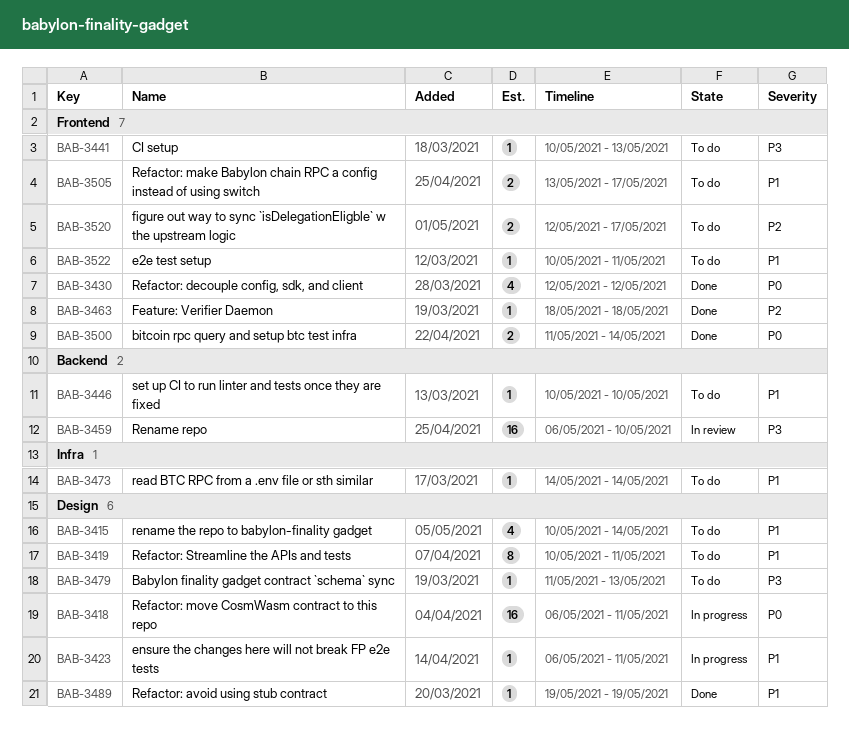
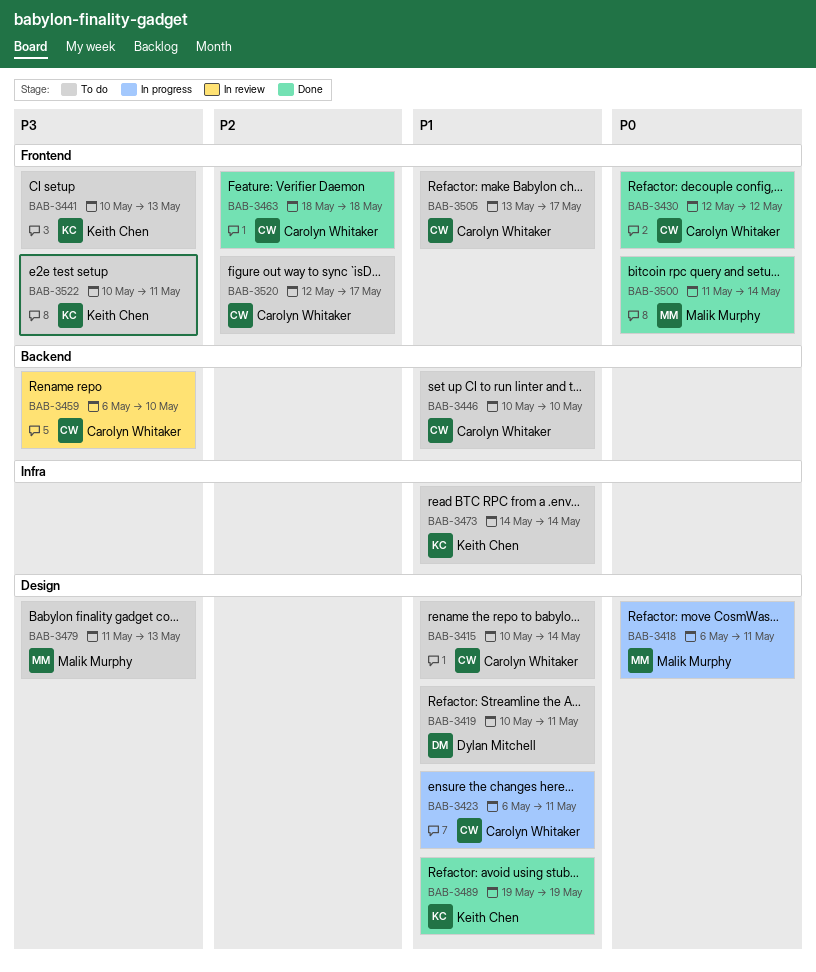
BAB-3522, priority: P1 -> P3

